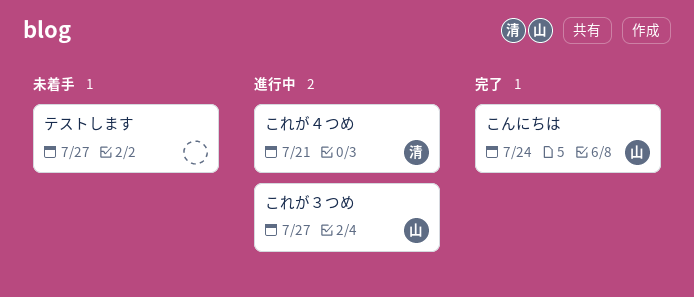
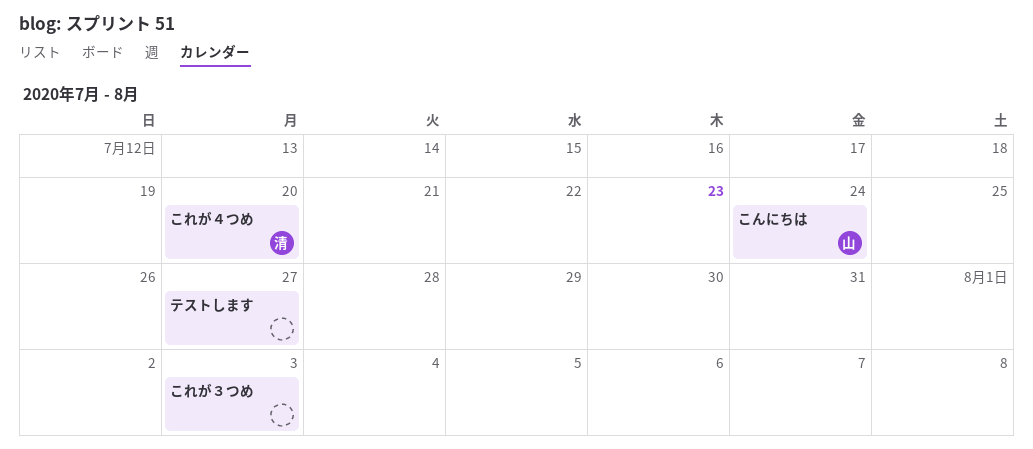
これが３つめ, owner: 山 -> none
これが３つめ, due: Jul 27 -> Aug 3
これが４つめ, due: Jul 21 -> Jul 20

